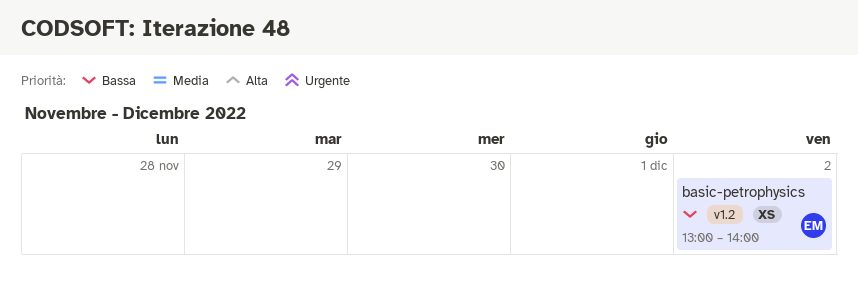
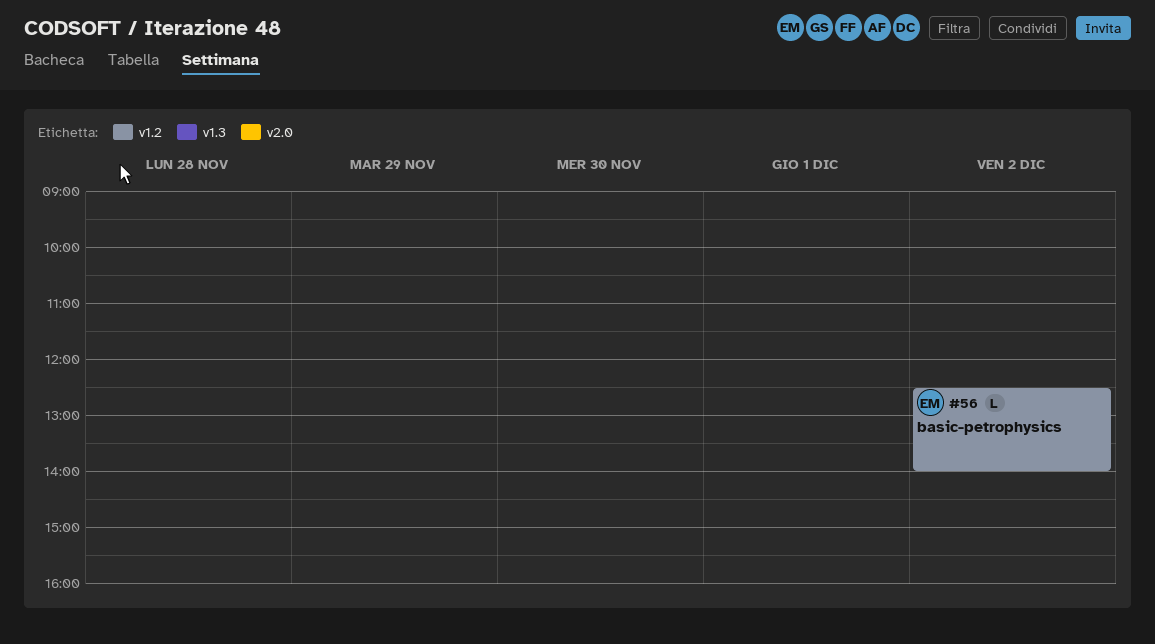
basic-petrophysics, estimate: XS -> L
basic-petrophysics, begins: 13:00 -> 12:30

